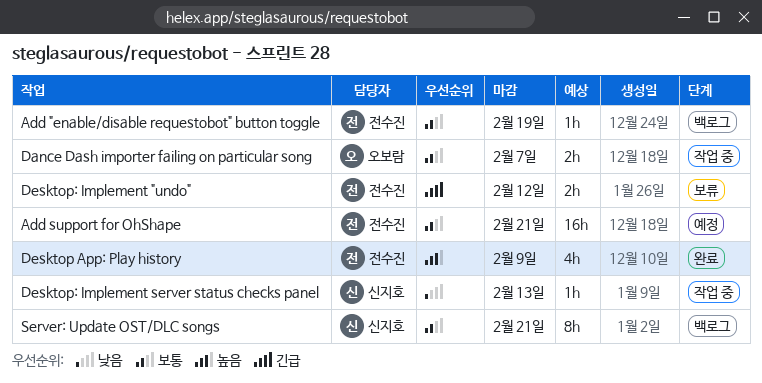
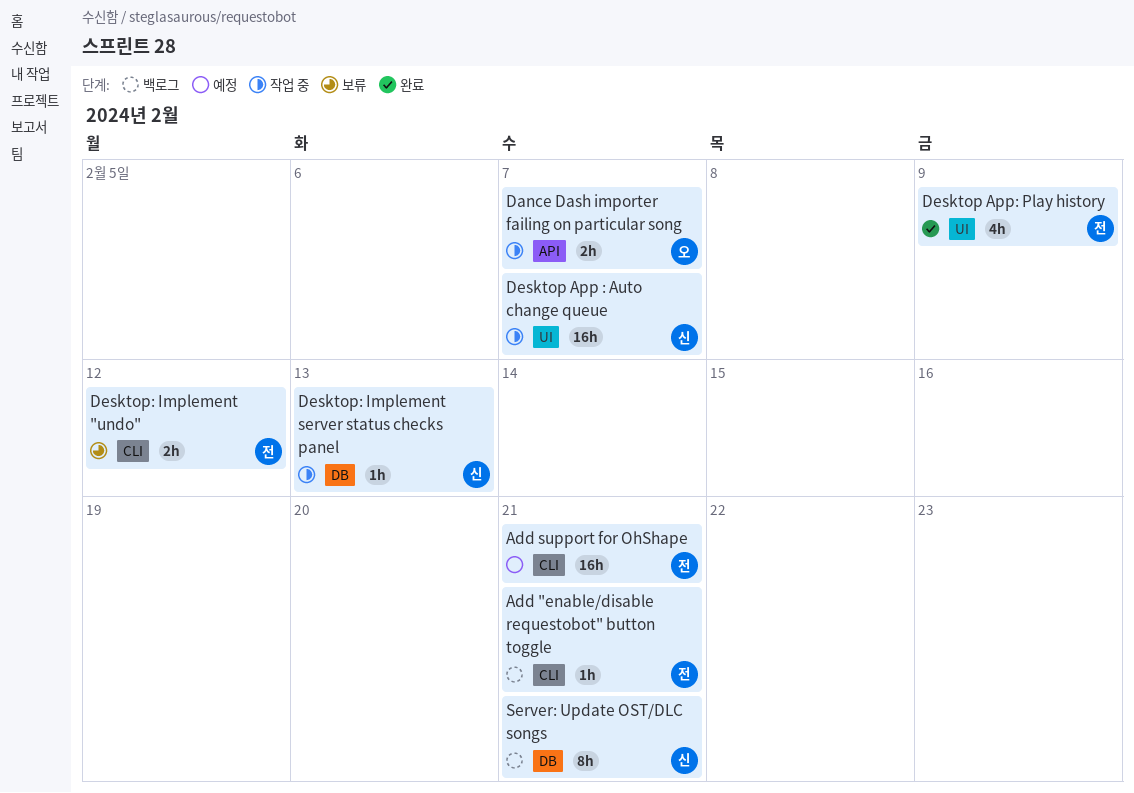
Add "enable/disable requestobot" button toggle, due: Feb 19 -> Feb 21
Desktop App : Auto change queue: none -> present

